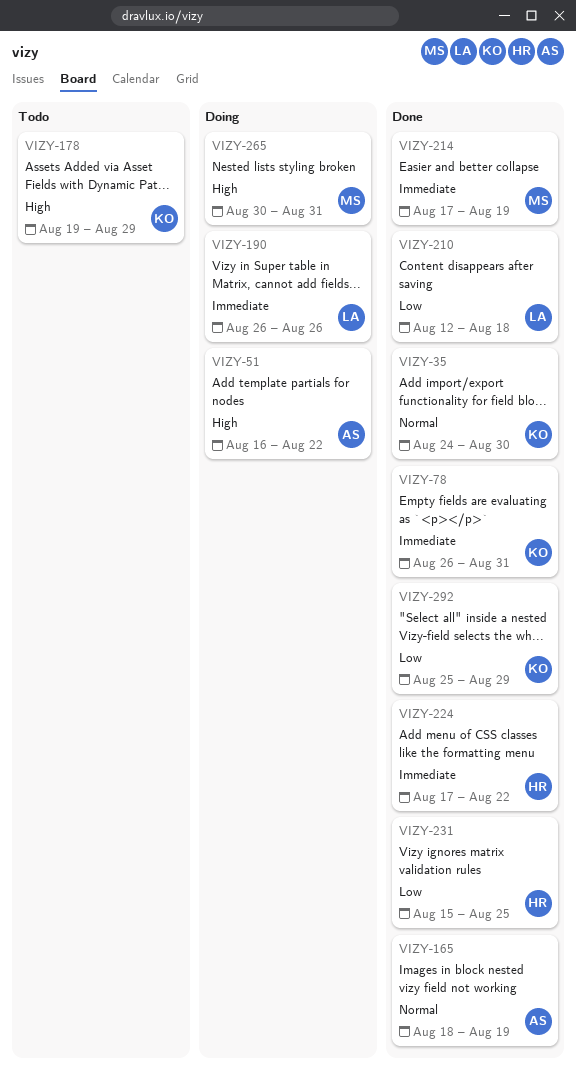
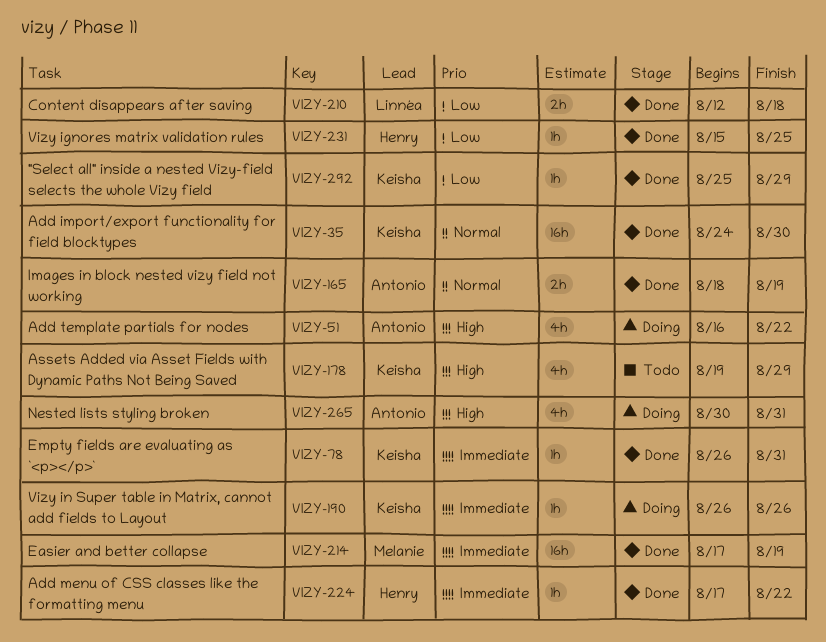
VIZY-190, owner: Linnéa -> Keisha
VIZY-265, owner: Melanie -> Antonio

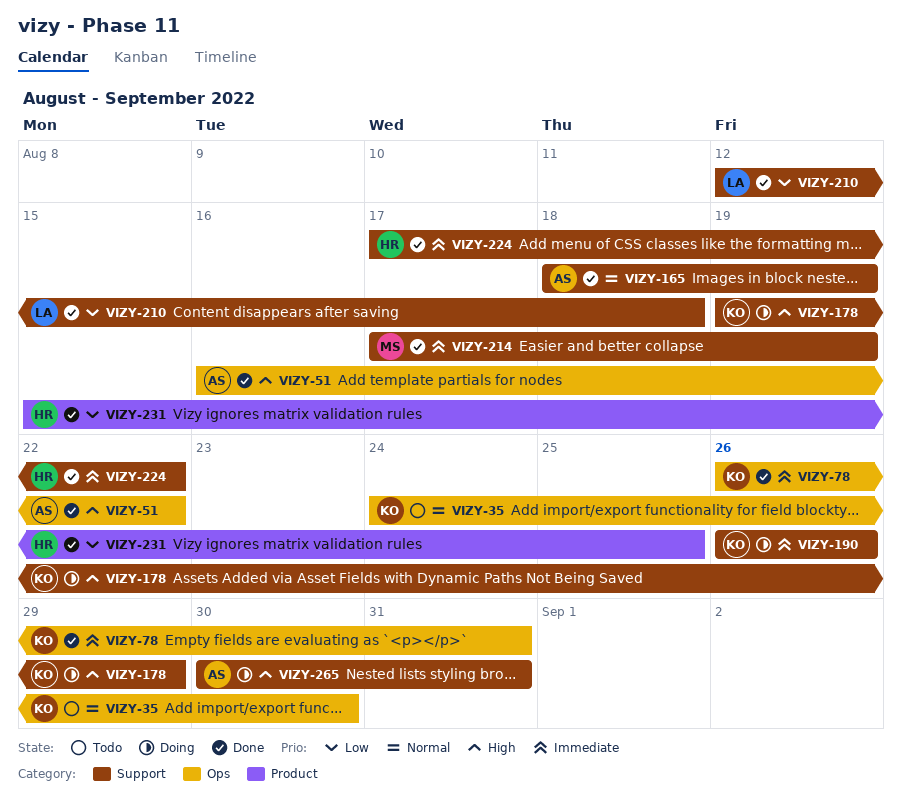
VIZY-35, status: Done -> Todo
VIZY-51, status: Doing -> Done
VIZY-178, status: Todo -> Doing
VIZY-292: present -> none

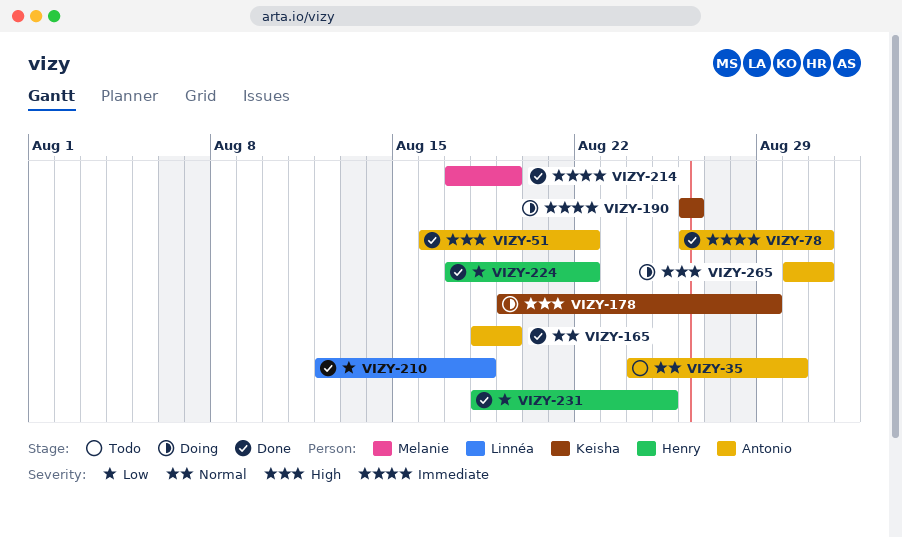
VIZY-35, owner: Keisha -> Antonio
VIZY-78, owner: Keisha -> Antonio
VIZY-224, priority: Immediate -> Low
VIZY-231, start: Aug 15 -> Aug 18

